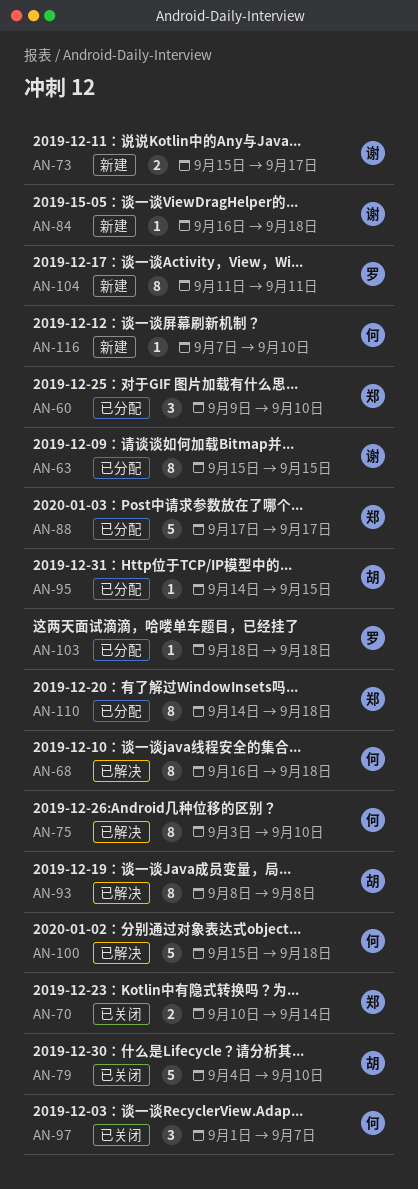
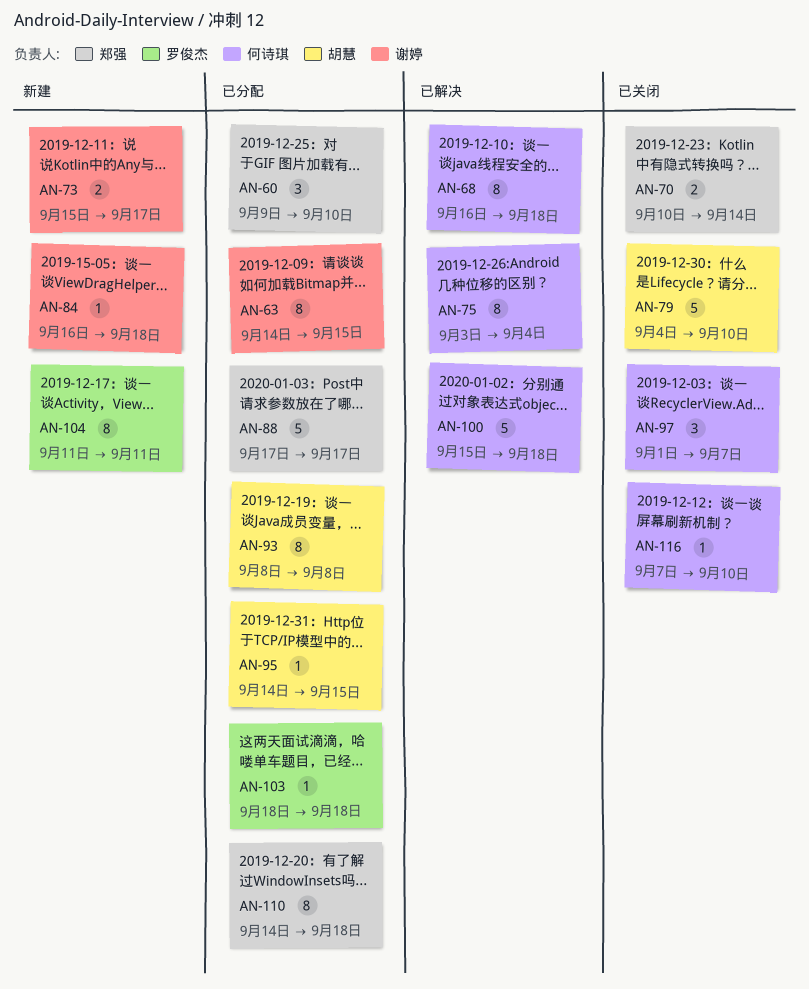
AN-63, start: Sep 15 -> Sep 14
AN-75, due: Sep 10 -> Sep 4
AN-93, status: 已解决 -> 已分配
AN-116, status: 新建 -> 已关闭

